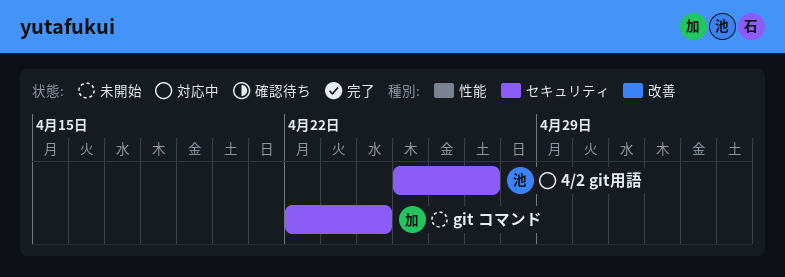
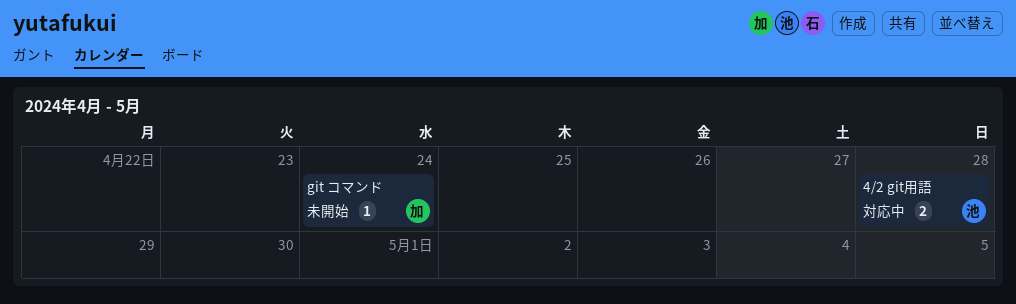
4/2 git用語, due: Apr 27 -> Apr 28

